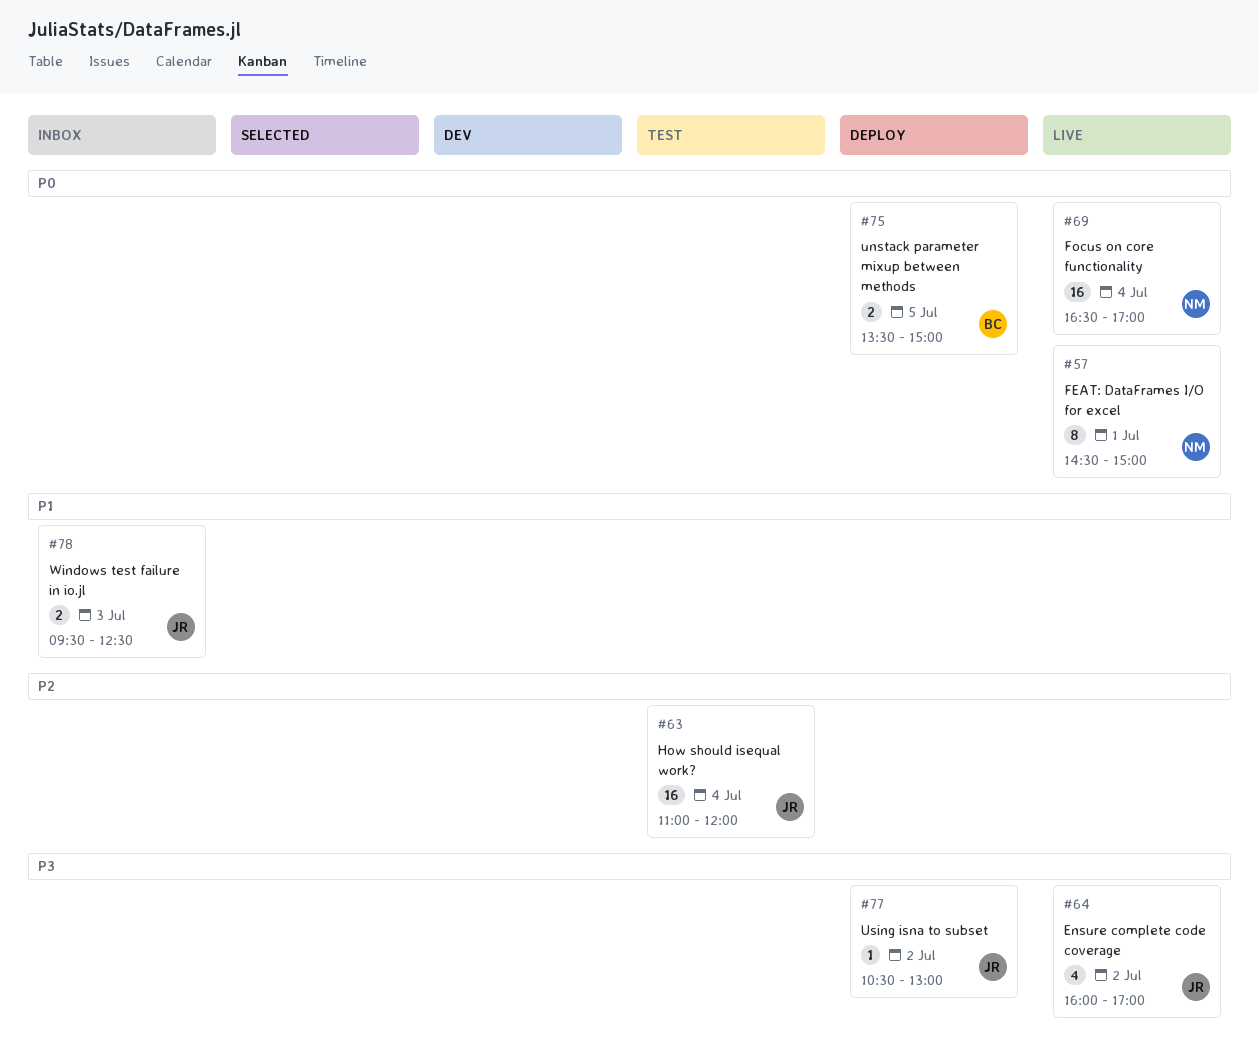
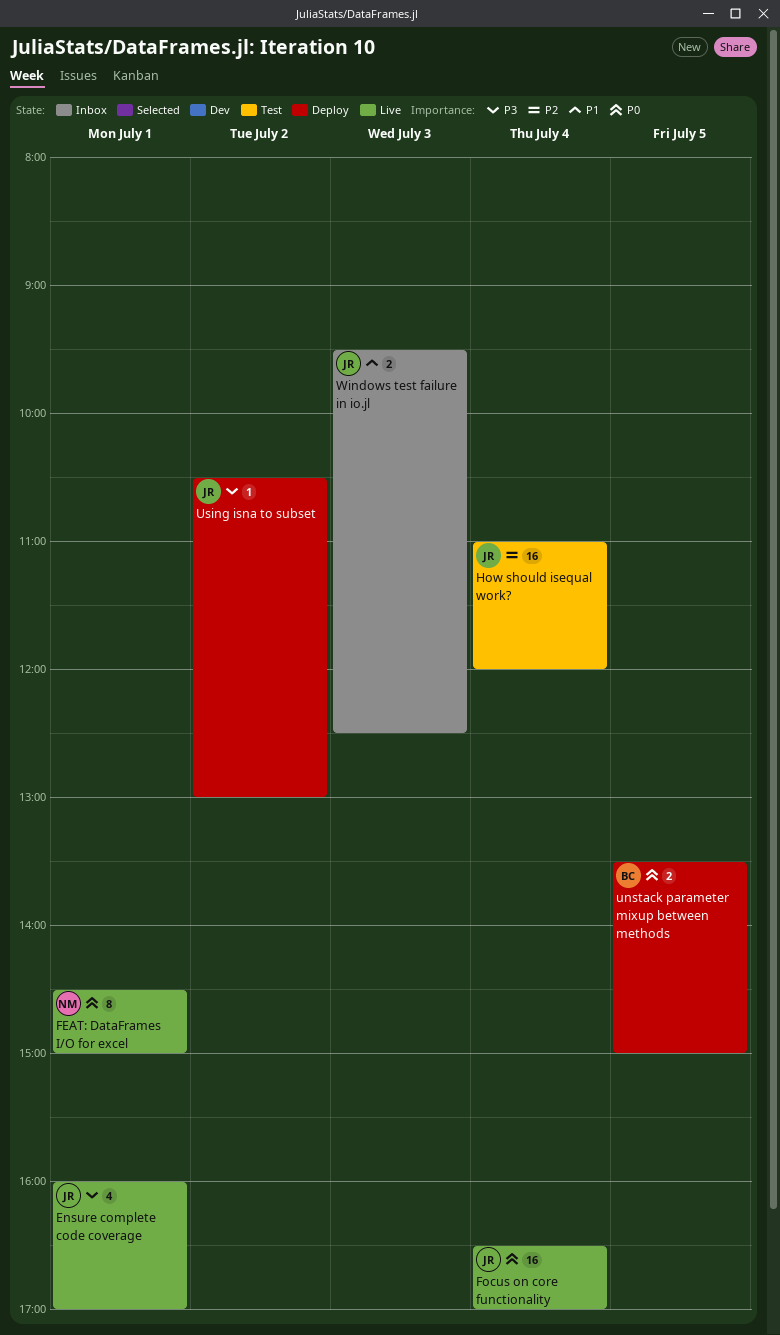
Ensure complete code coverage, day: Jul 2 -> Jul 1
Focus on core functionality, owner: NM -> JR

